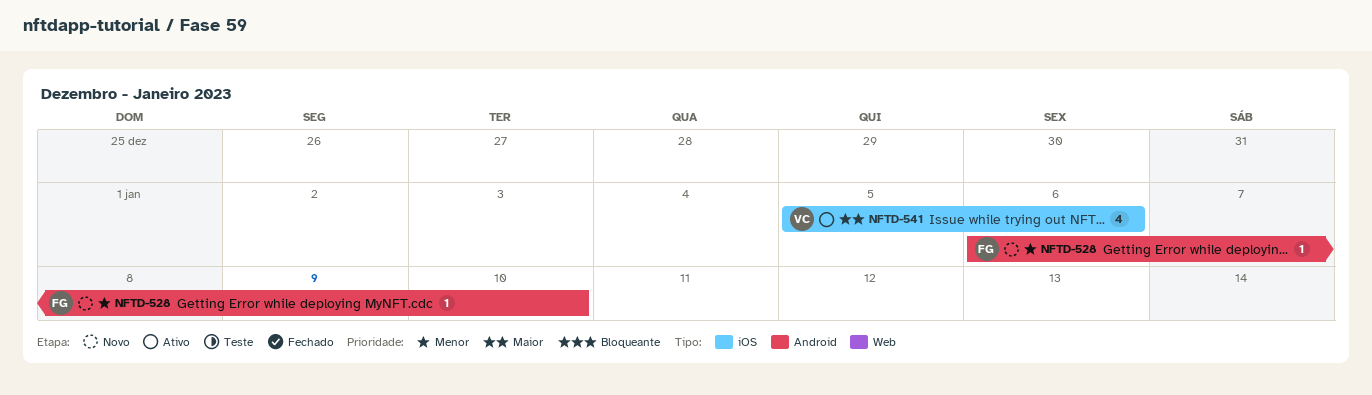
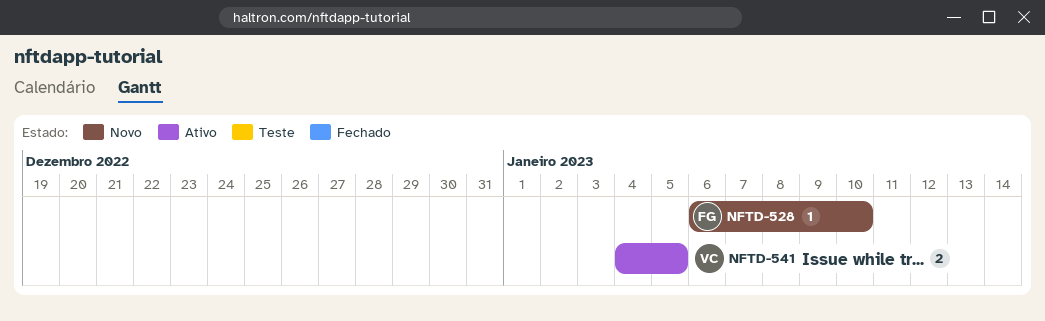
NFTD-541, estimate: 4 -> 2
NFTD-541, start: Jan 5 -> Jan 4
NFTD-541, due: Jan 6 -> Jan 5

